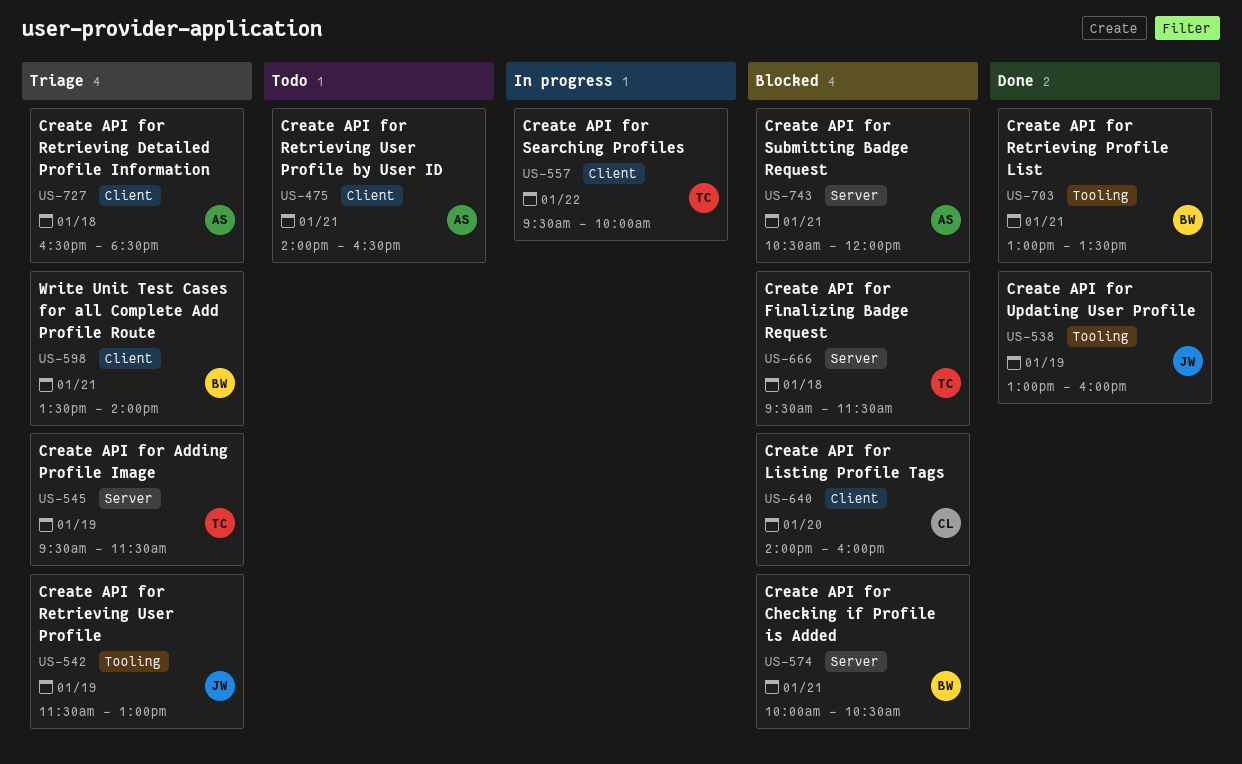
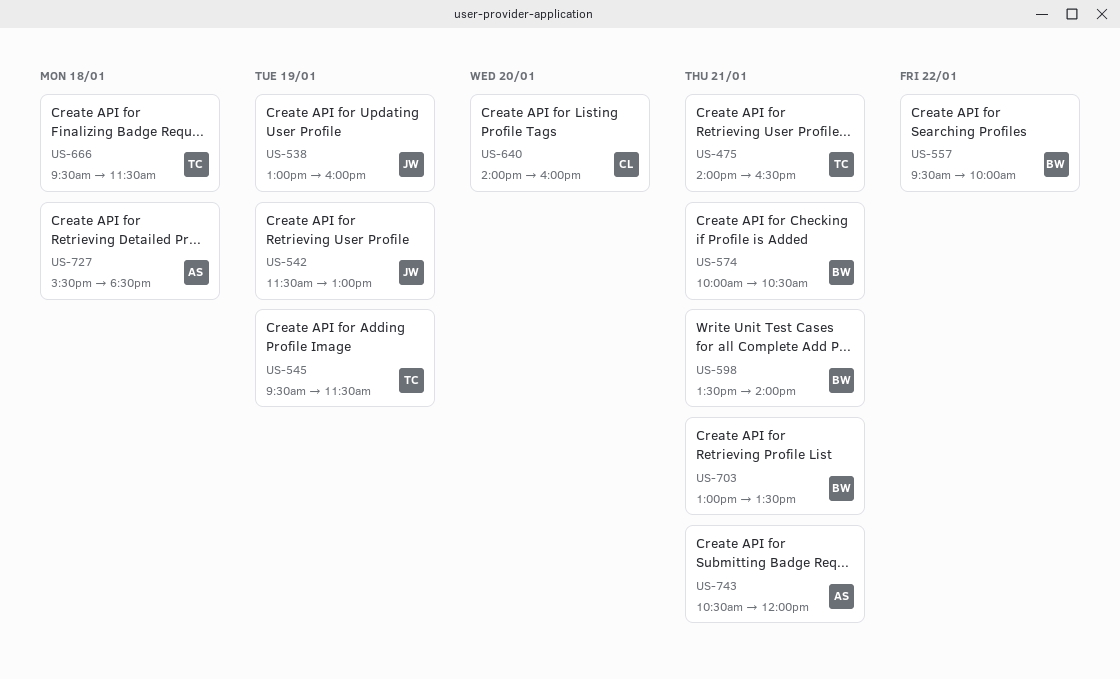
US-475, owner: AS -> TC
US-557, owner: TC -> BW
US-727, begins: 16:30 -> 15:30

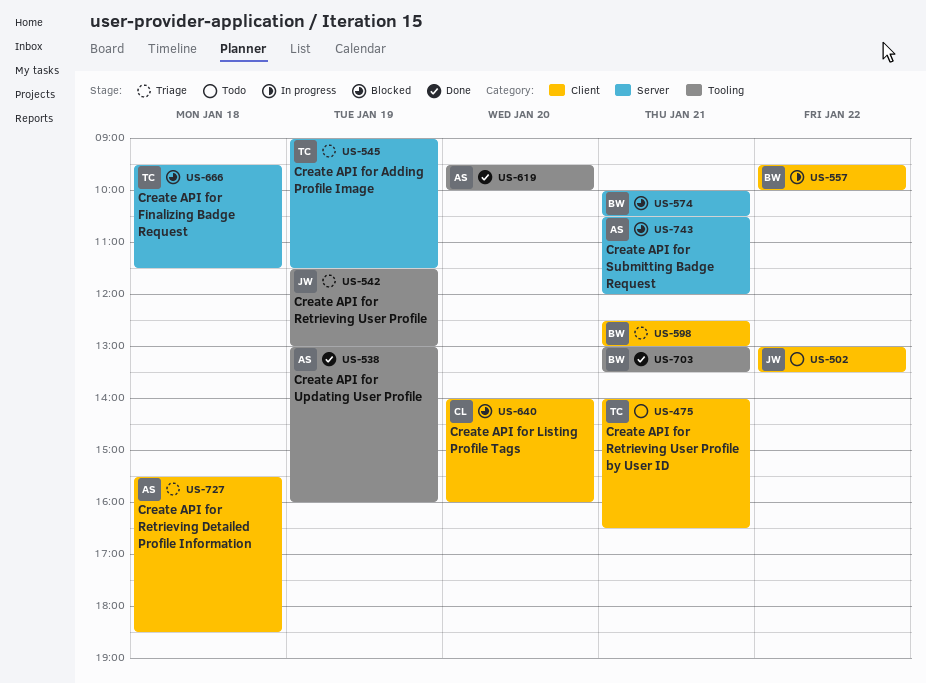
US-502: none -> present
US-538, owner: JW -> AS
US-545, begins: 09:30 -> 09:00
US-598, begins: 13:30 -> 12:30
US-598, ends: 14:00 -> 13:00
US-619: none -> present

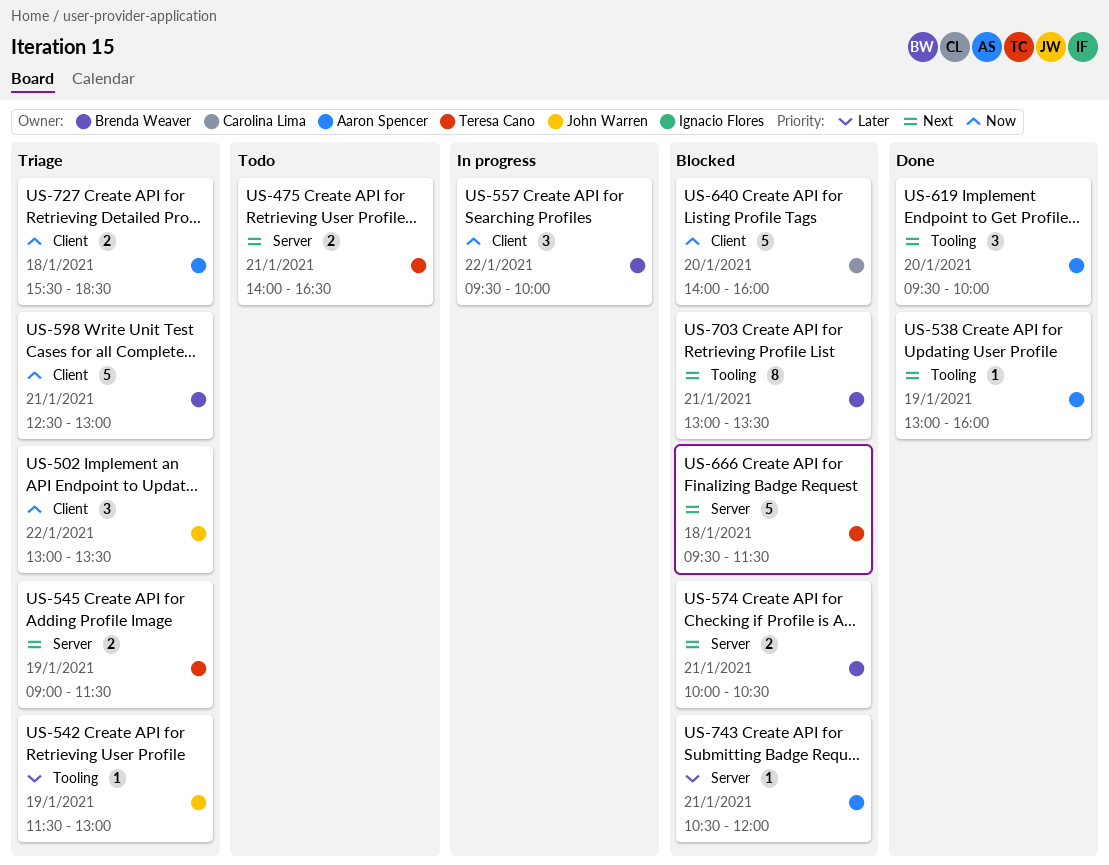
US-475, label: Client -> Server
US-502, status: Todo -> Triage
US-703, status: Done -> Blocked

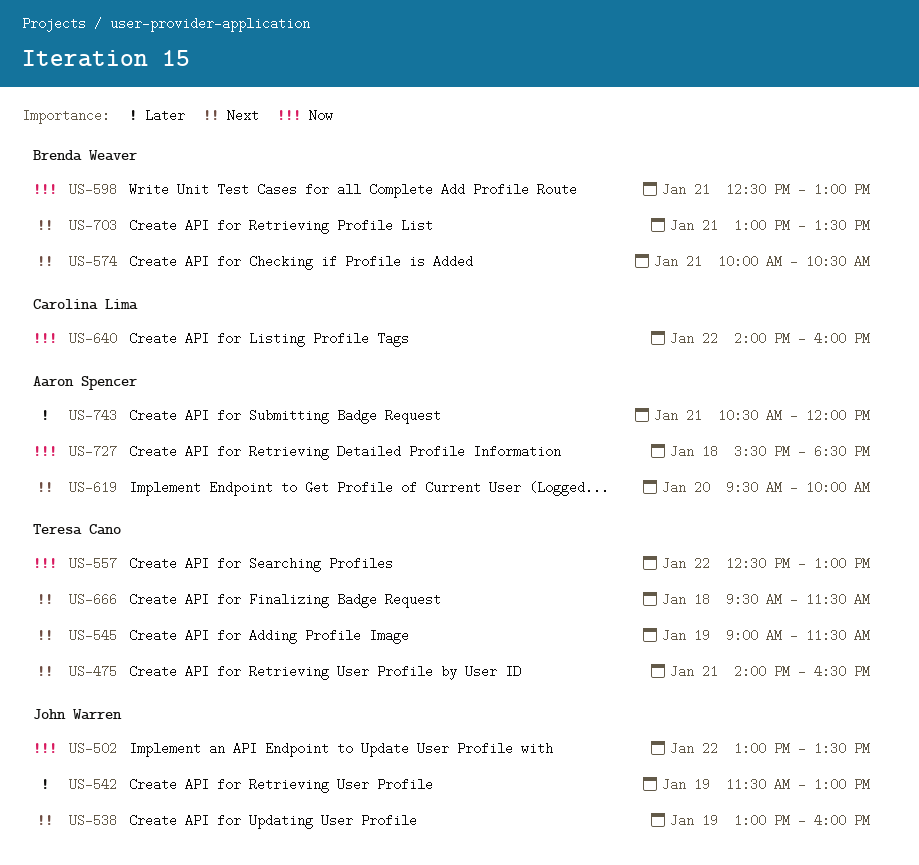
US-538, owner: Aaron Spencer -> John Warren
US-557, owner: Brenda Weaver -> Teresa Cano
US-557, begins: 09:30 -> 12:30
US-557, ends: 10:00 -> 13:00
US-640, day: Jan 20 -> Jan 22

